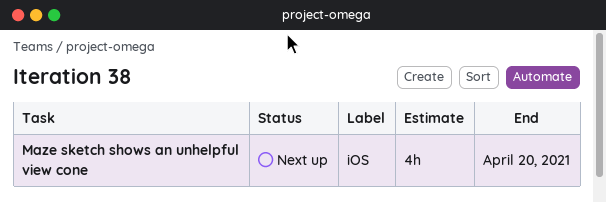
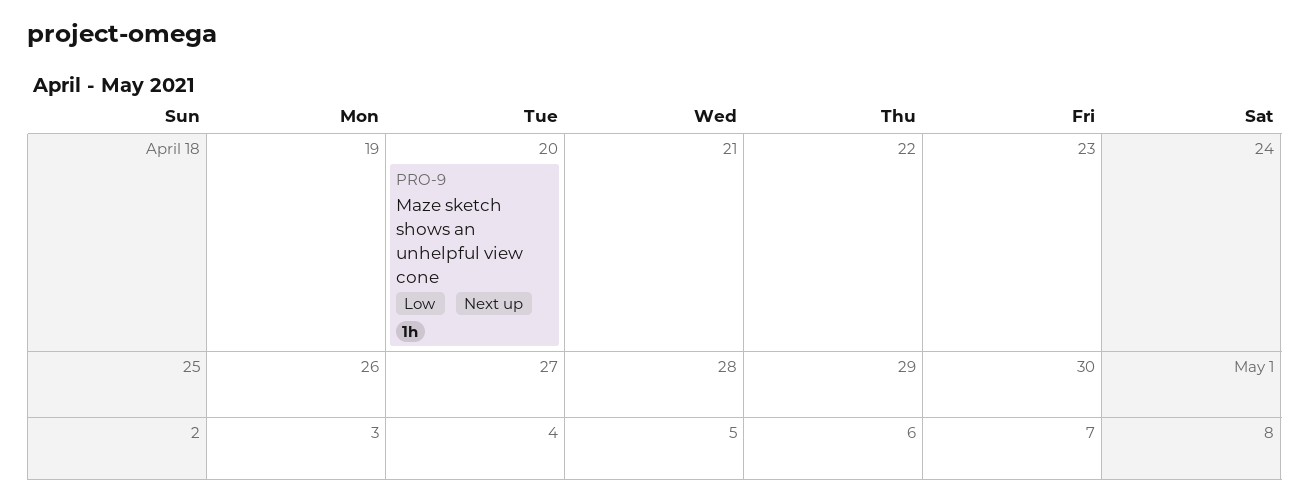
Maze sketch shows an unhelpful view cone, estimate: 4h -> 1h

